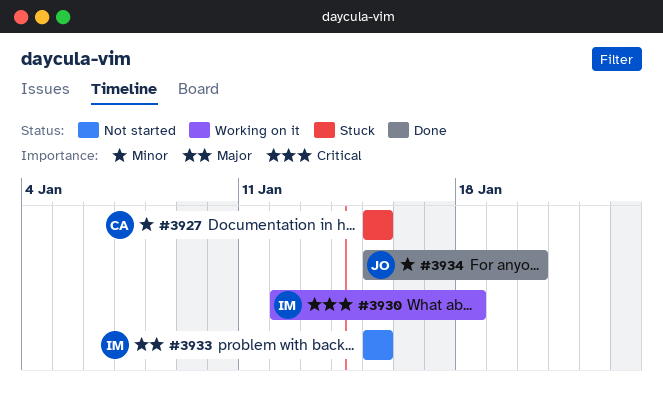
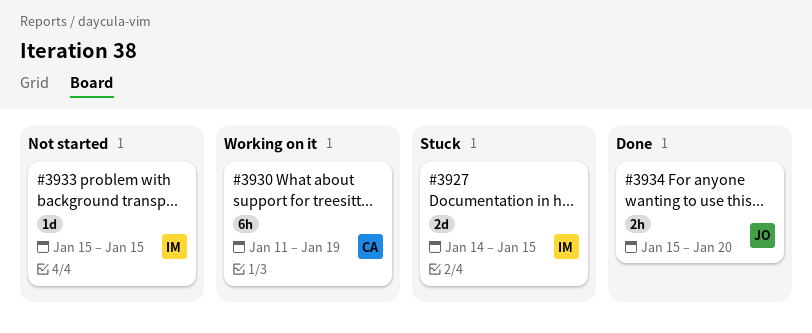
#3927, owner: CA -> IM
#3927, start: Jan 15 -> Jan 14
#3930, owner: IM -> CA
#3930, start: Jan 12 -> Jan 11
#3930, due: Jan 18 -> Jan 19

